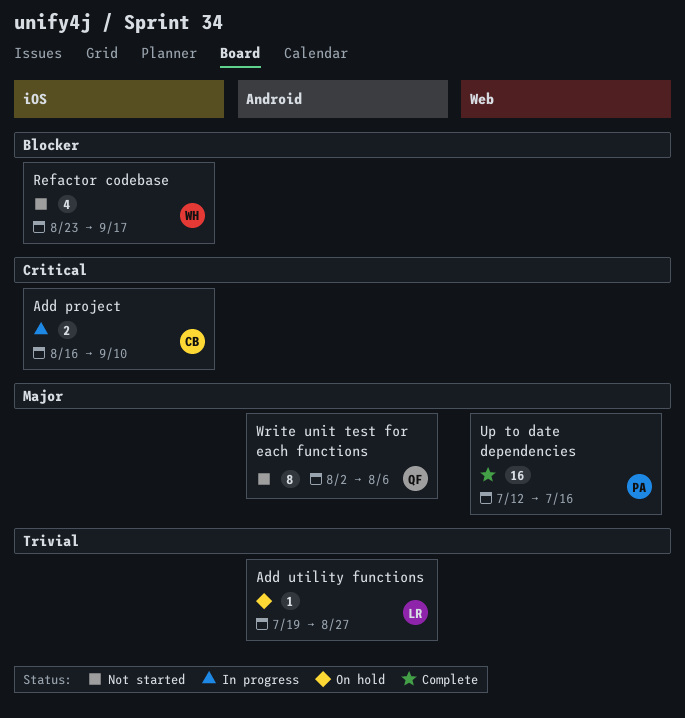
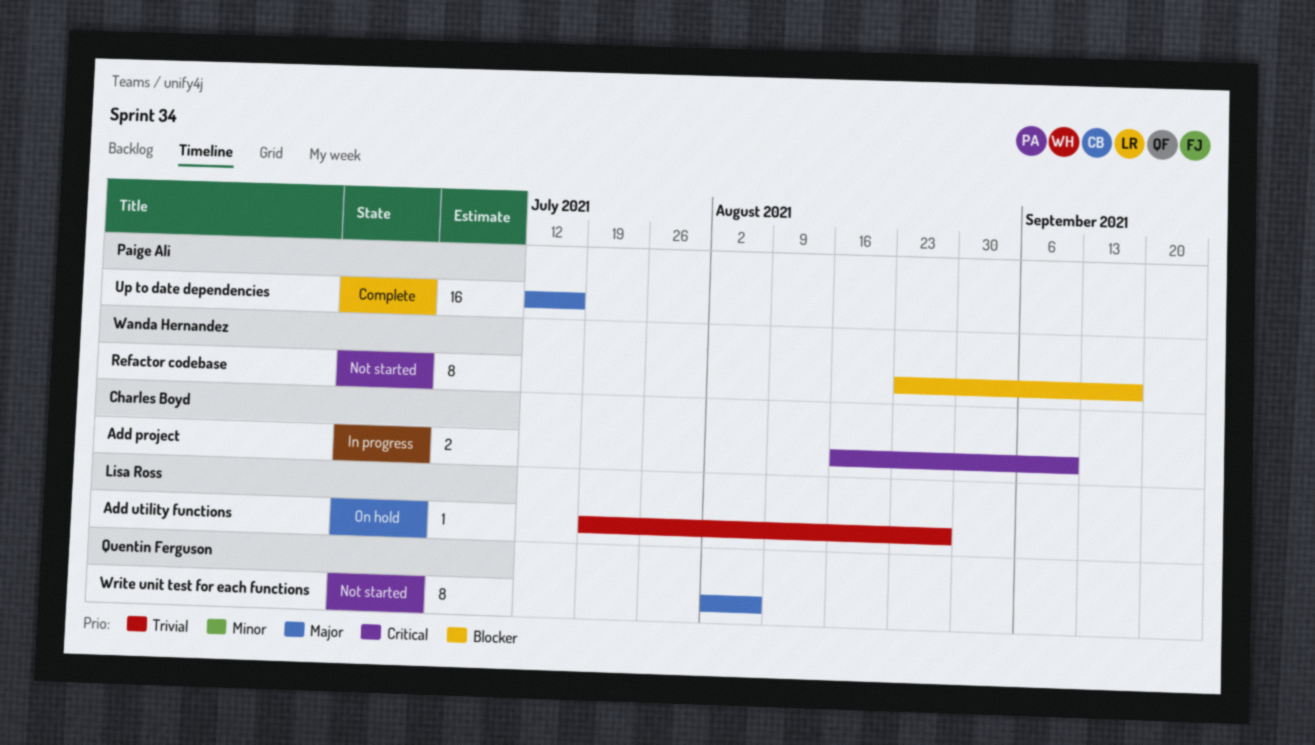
Refactor codebase, estimate: 4 -> 8

